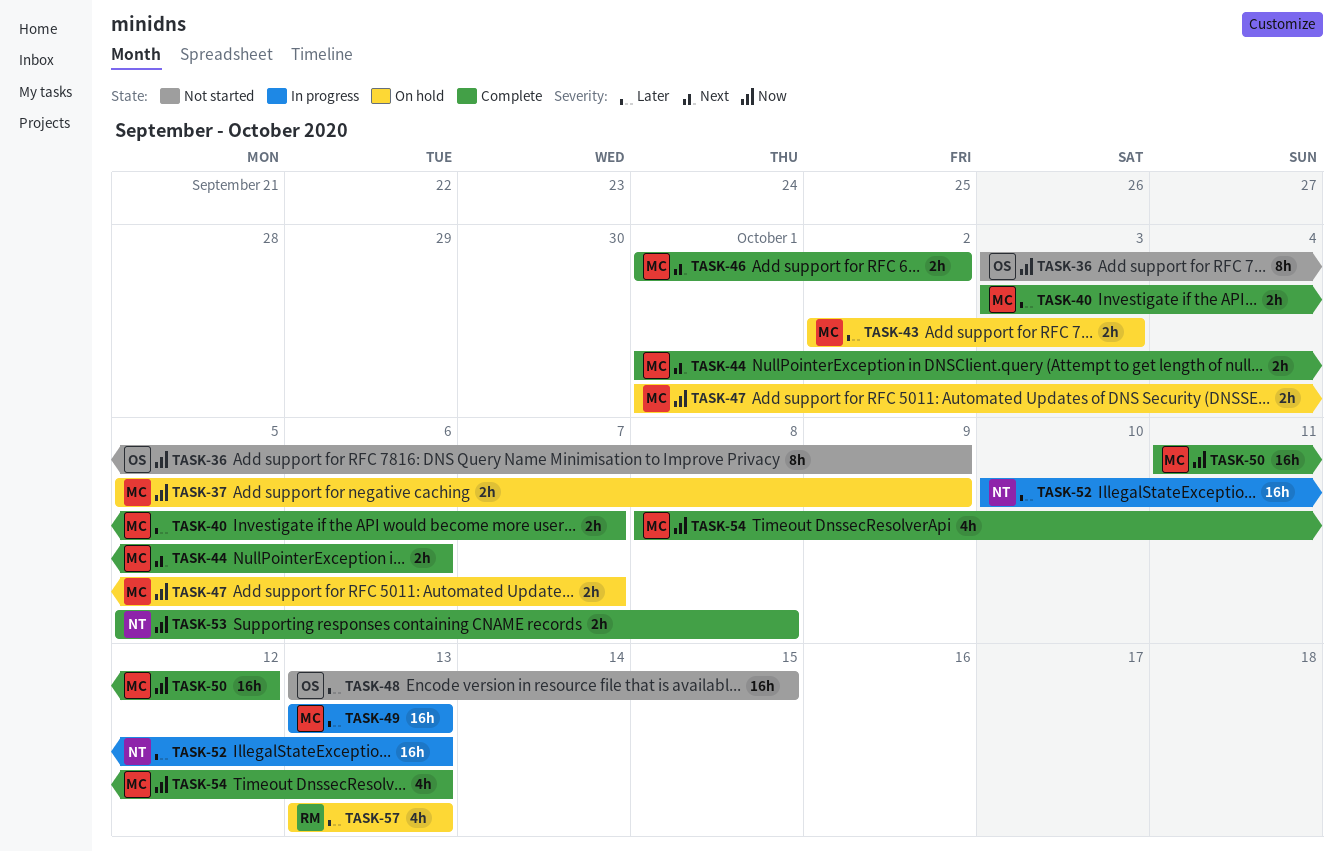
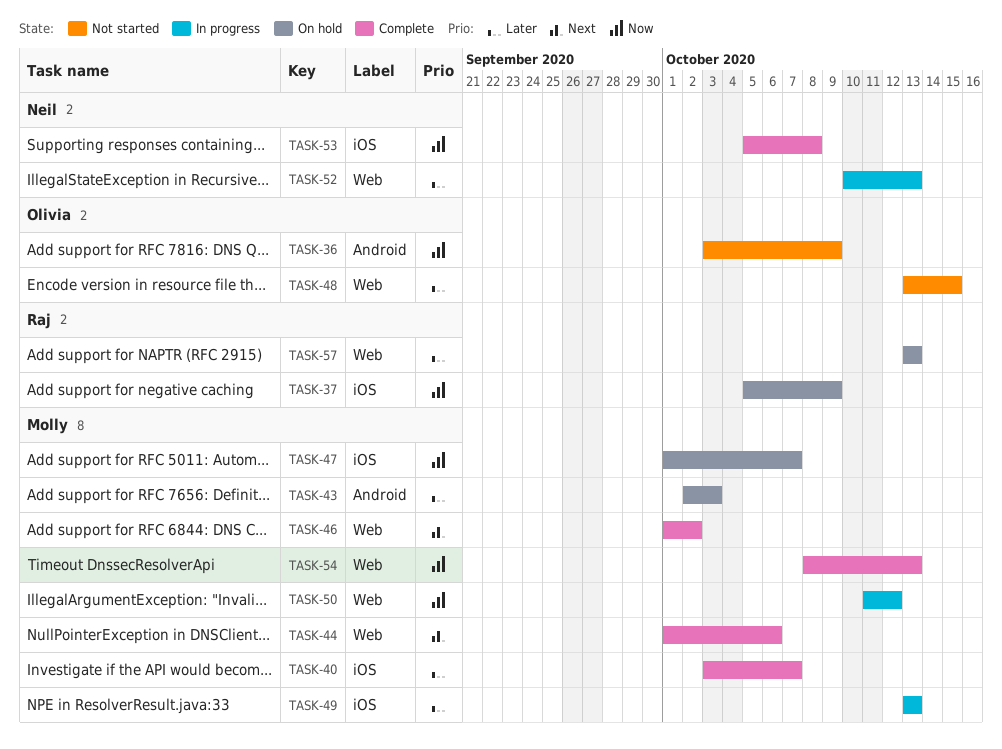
TASK-37, owner: Molly -> Raj
TASK-50, status: Complete -> In progress

